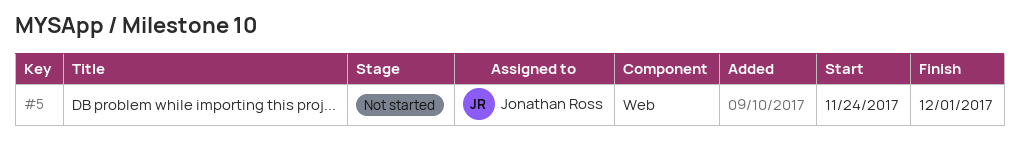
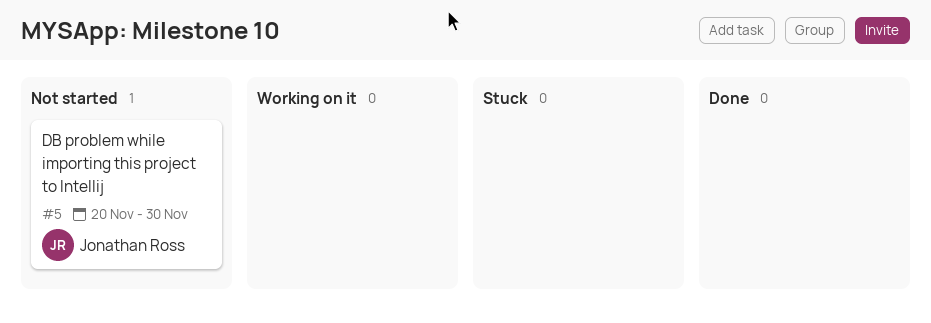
#5, start: Nov 24 -> Nov 20
#5, due: Dec 1 -> Nov 30

